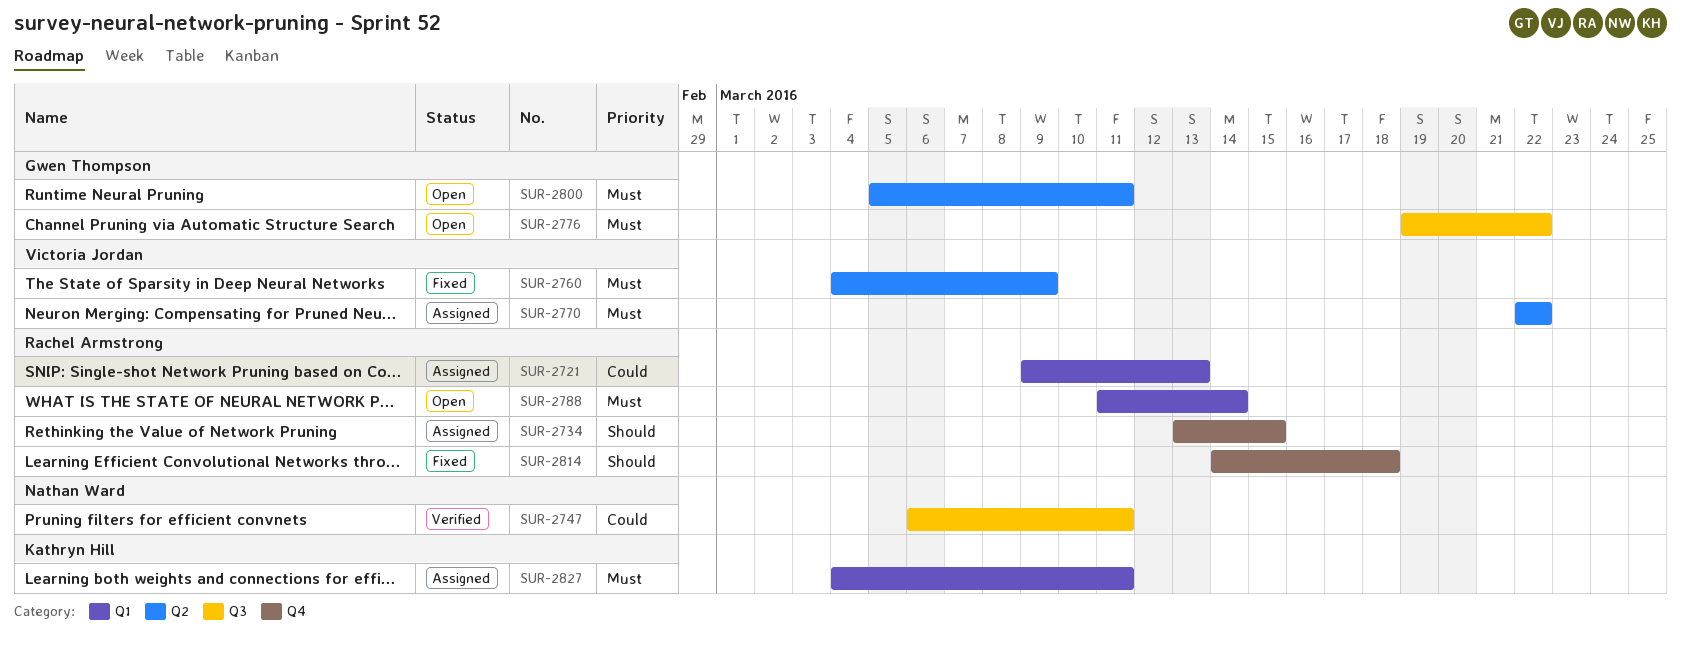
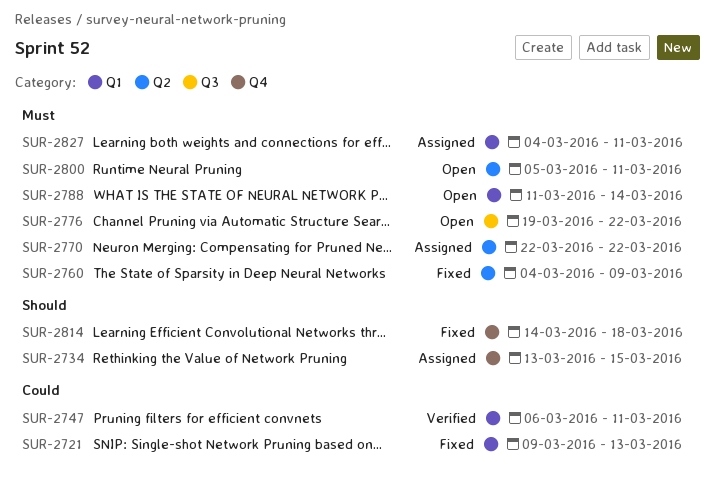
SUR-2721, status: Assigned -> Fixed
SUR-2747, label: Q3 -> Q1

